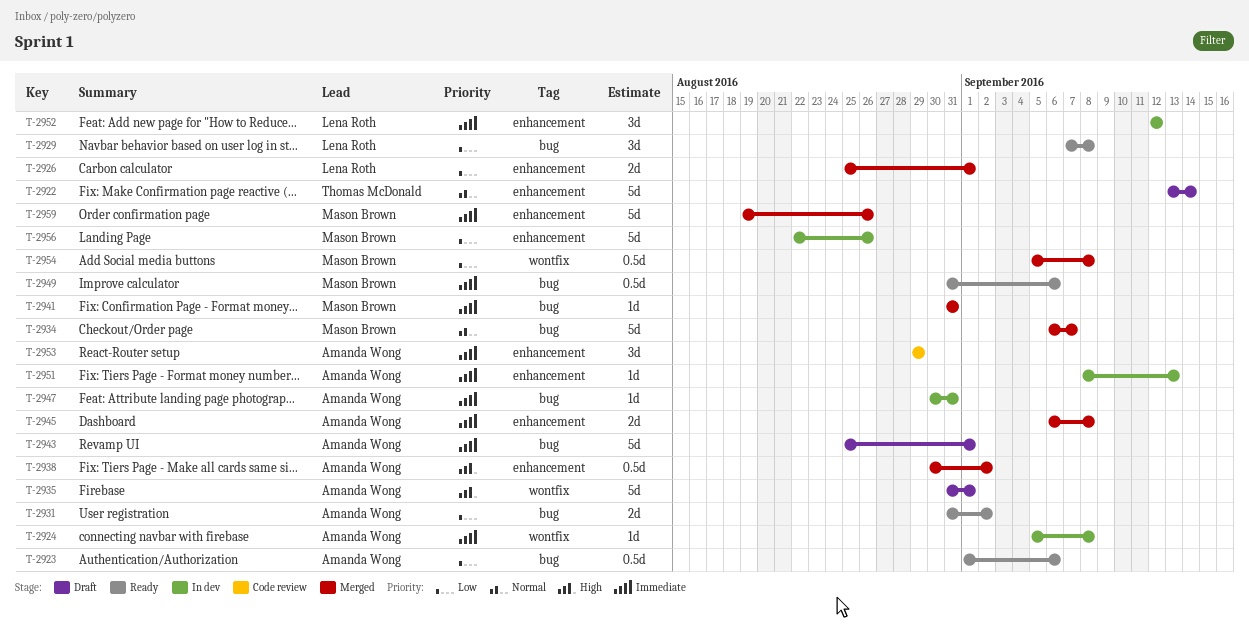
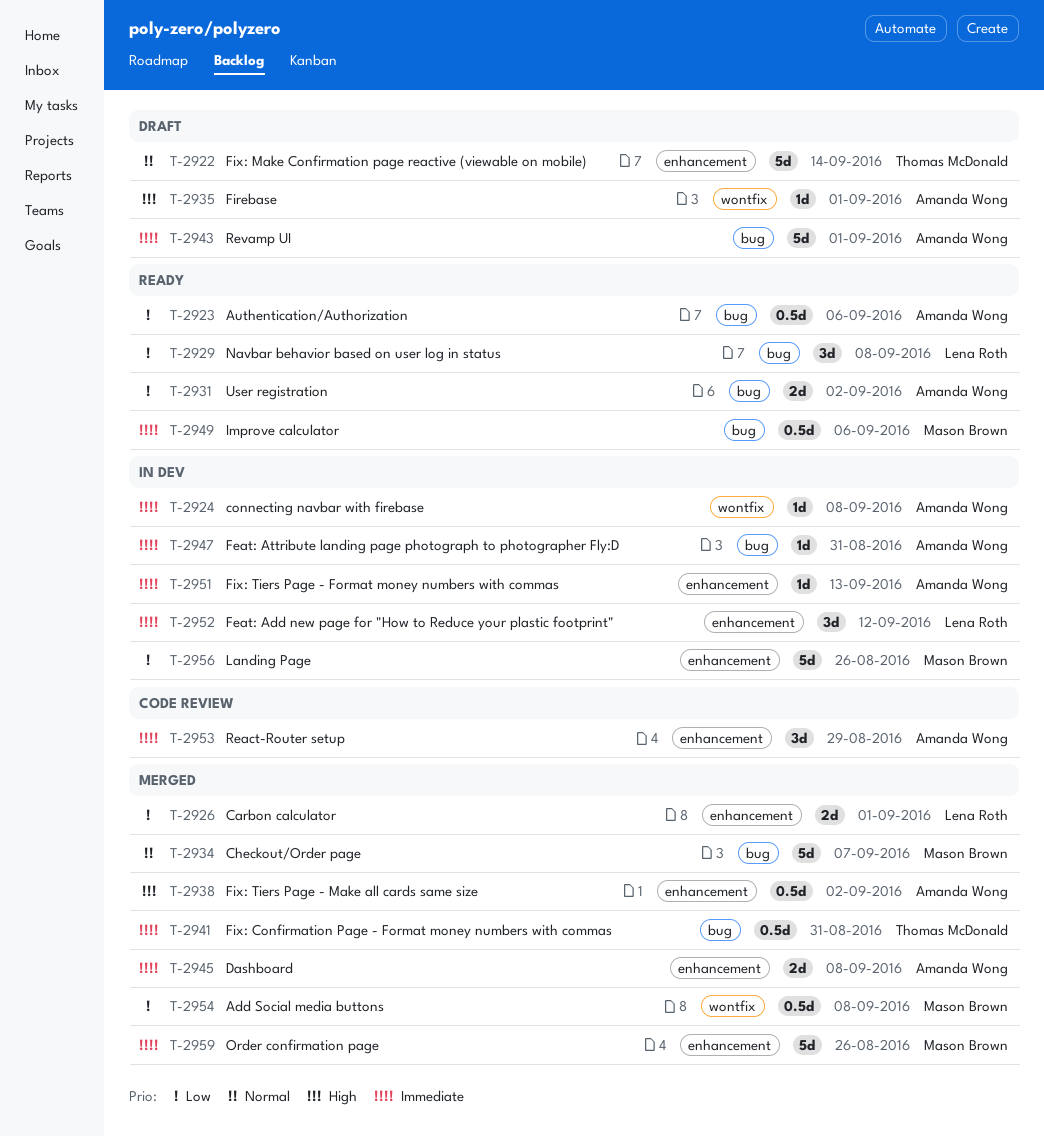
T-2935, estimate: 5d -> 1d
T-2941, owner: Mason Brown -> Thomas McDonald
T-2941, estimate: 1d -> 0.5d

